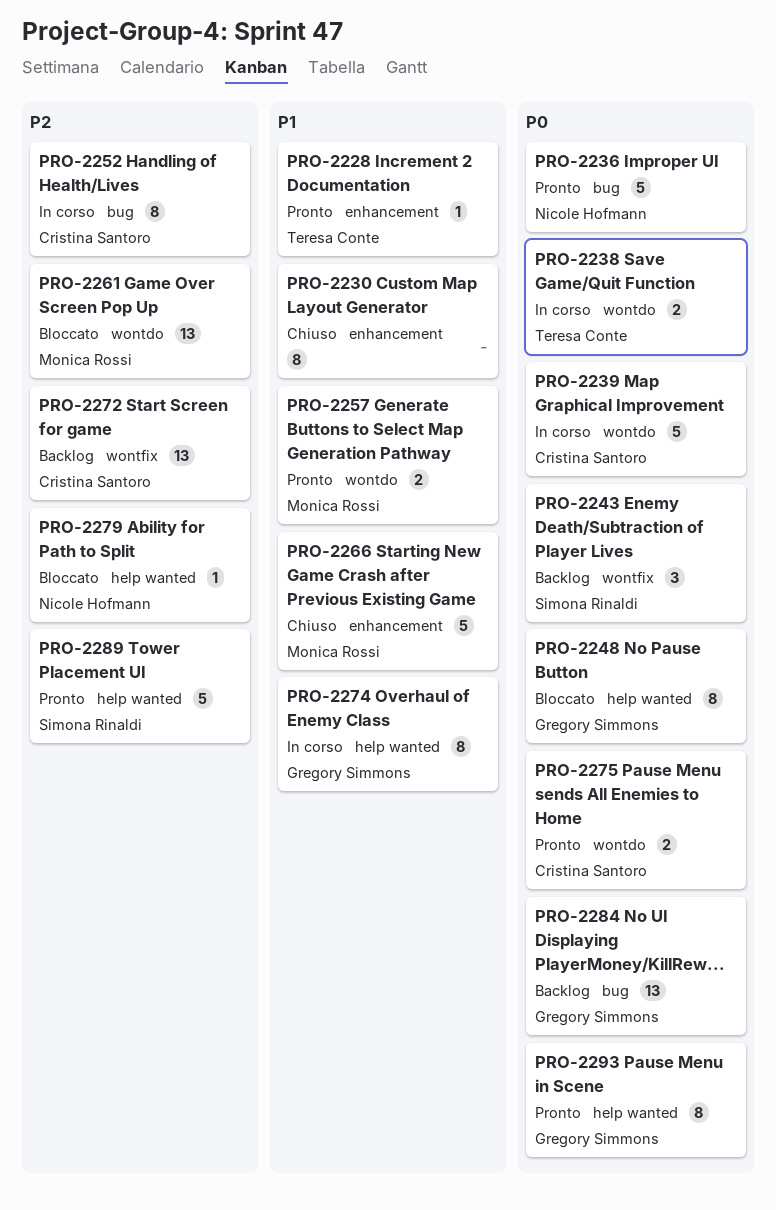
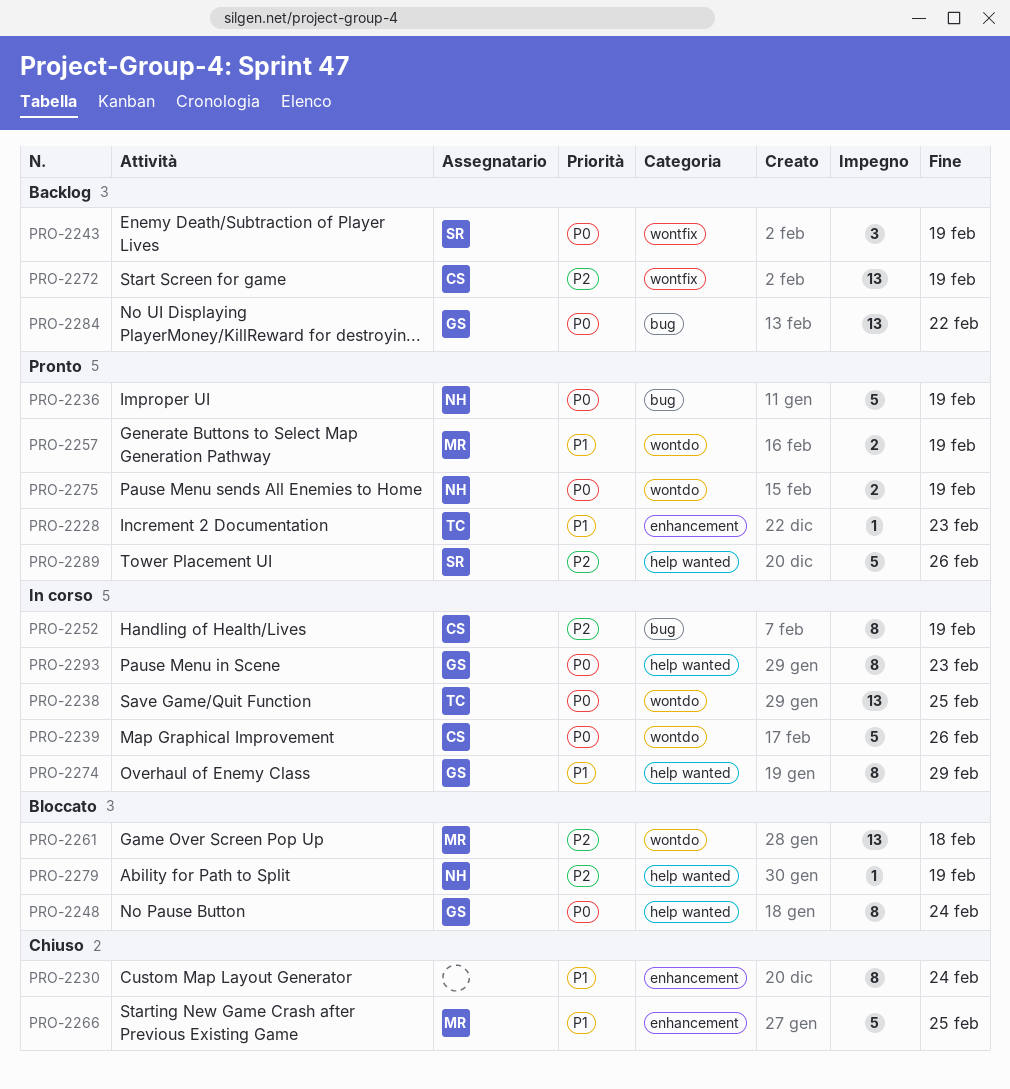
PRO-2238, estimate: 2 -> 13
PRO-2275, owner: Cristina Santoro -> Nicole Hofmann
PRO-2293, status: Pronto -> In corso

